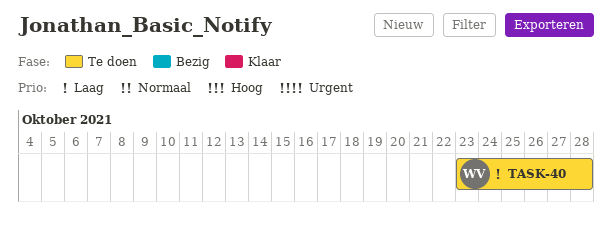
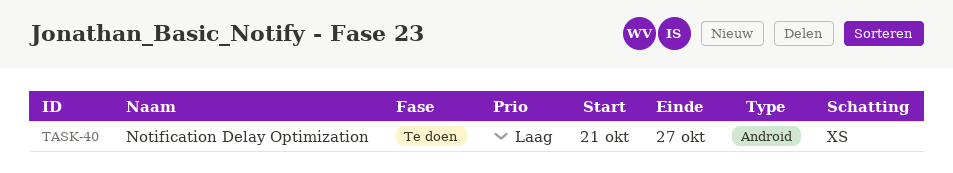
TASK-40, start: Oct 23 -> Oct 21
TASK-40, due: Oct 28 -> Oct 27

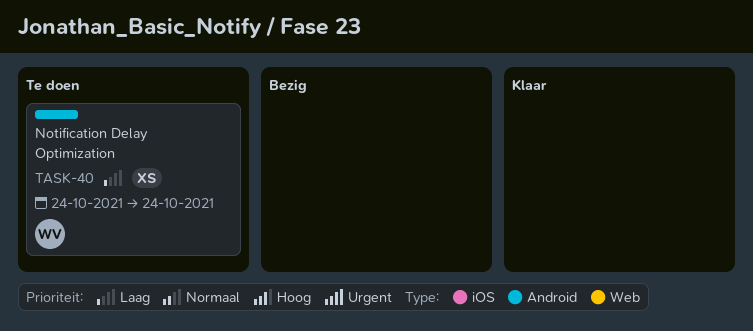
TASK-40, start: Oct 21 -> Oct 24
TASK-40, due: Oct 27 -> Oct 24

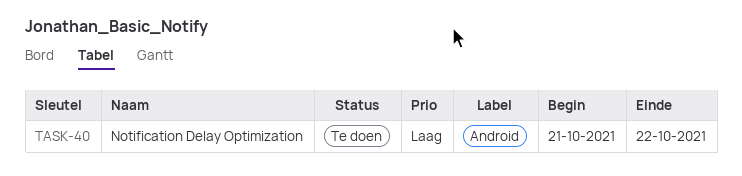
TASK-40, start: Oct 24 -> Oct 21
TASK-40, due: Oct 24 -> Oct 22

